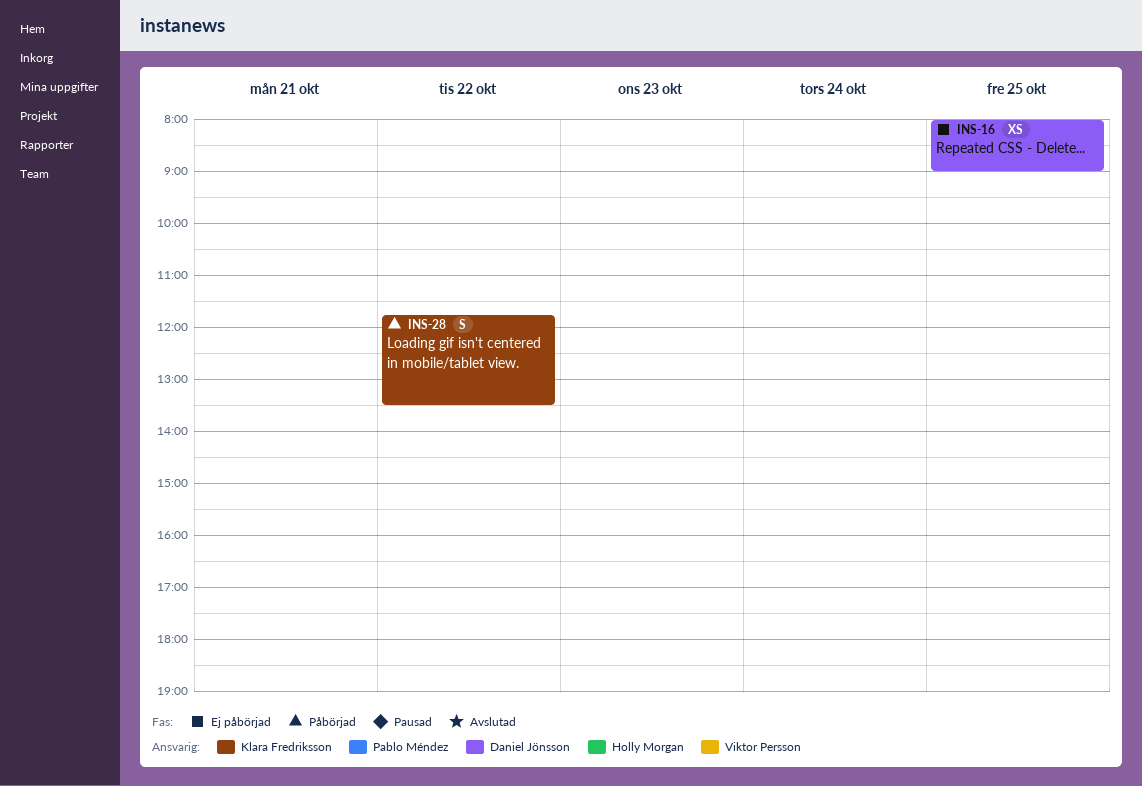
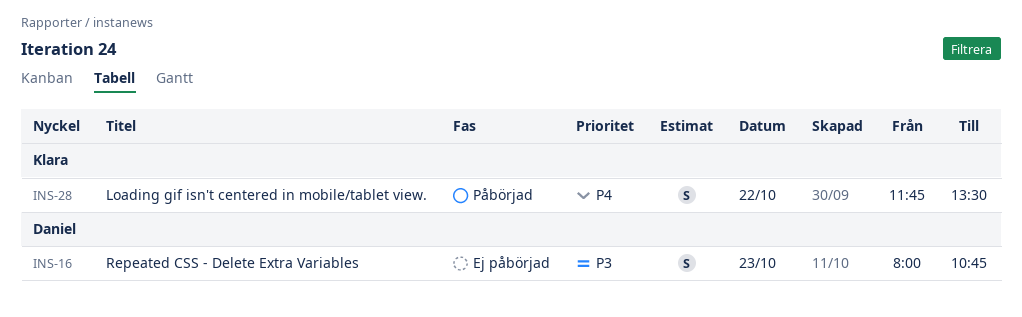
INS-16, estimate: XS -> S
INS-16, day: Oct 25 -> Oct 23
INS-16, ends: 09:00 -> 10:45

